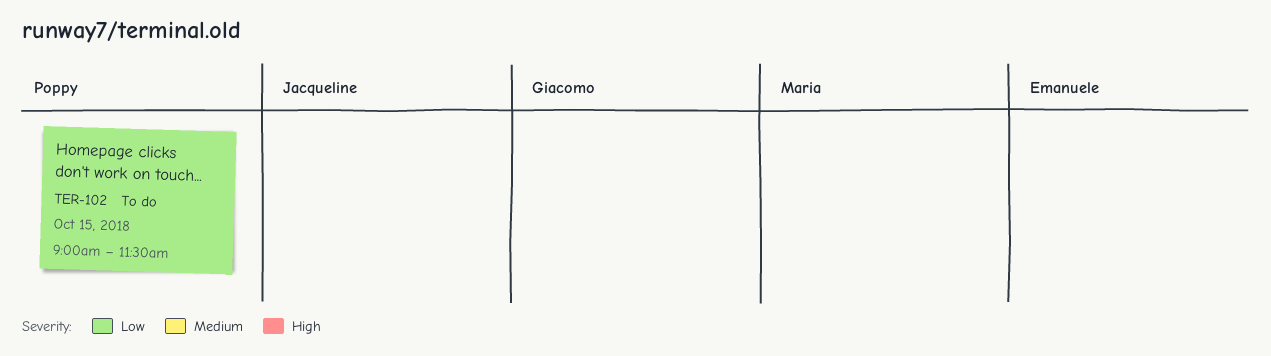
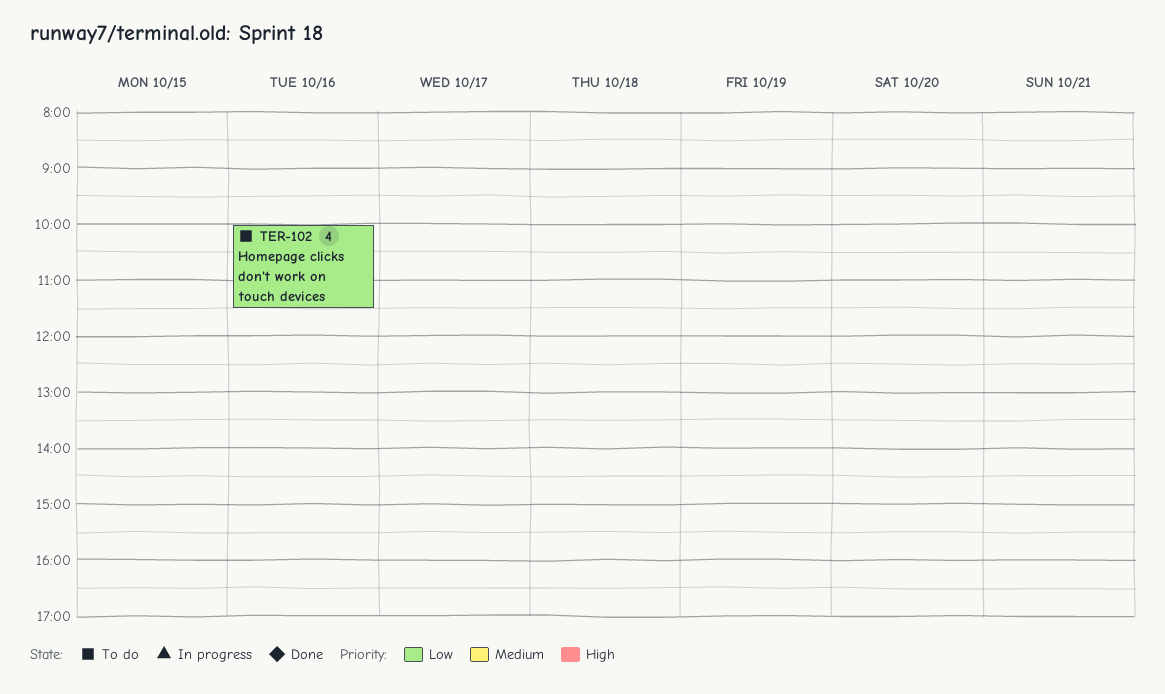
TER-102, day: Oct 15 -> Oct 16
TER-102, begins: 09:00 -> 10:00

